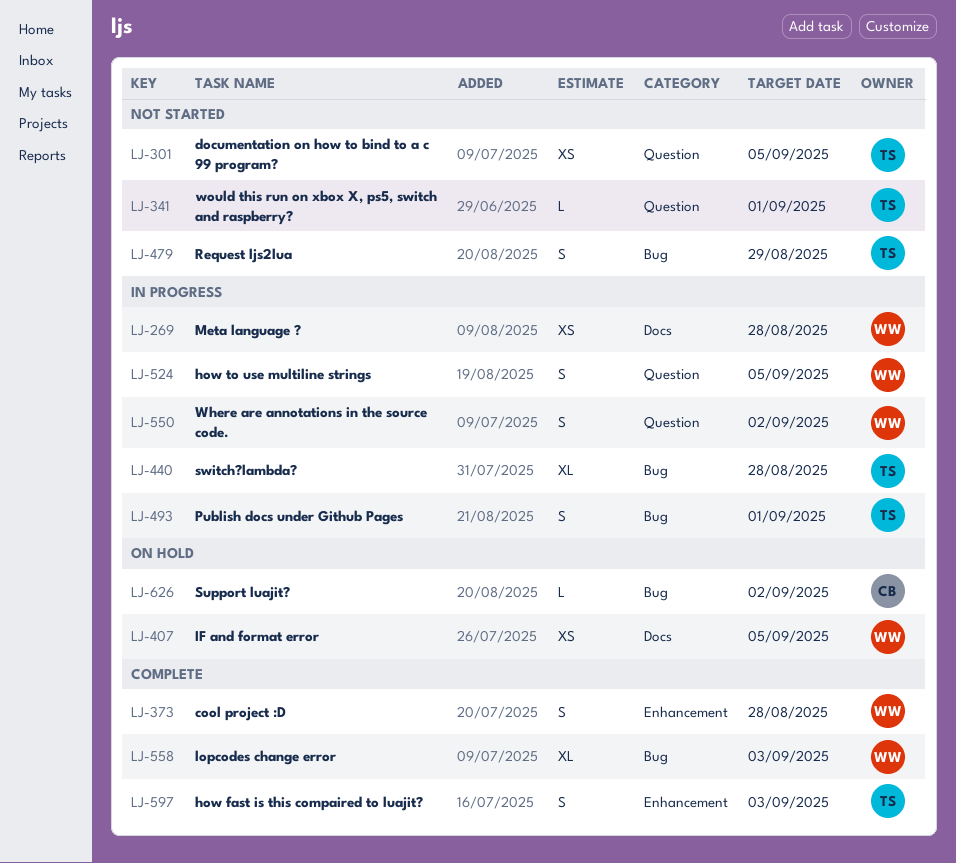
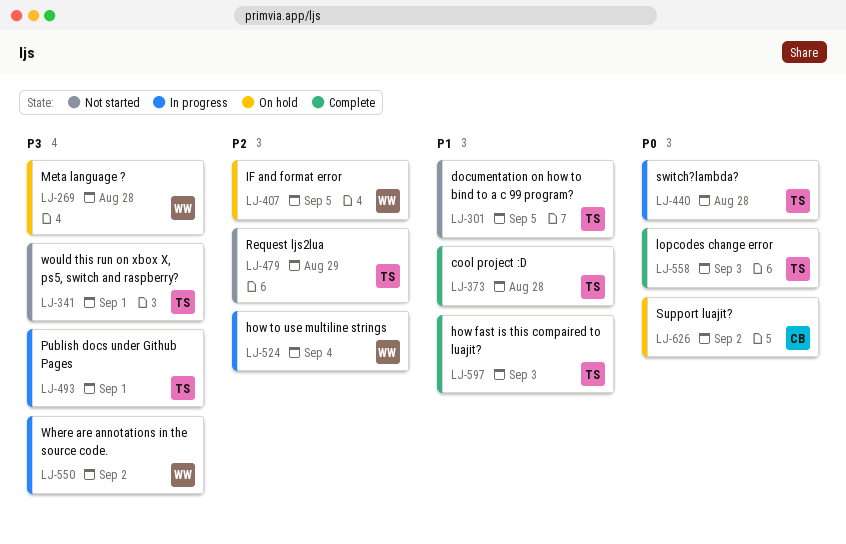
LJ-269, status: In progress -> On hold
LJ-373, owner: WW -> TS
LJ-524, due: Sep 5 -> Sep 4
LJ-558, owner: WW -> TS

